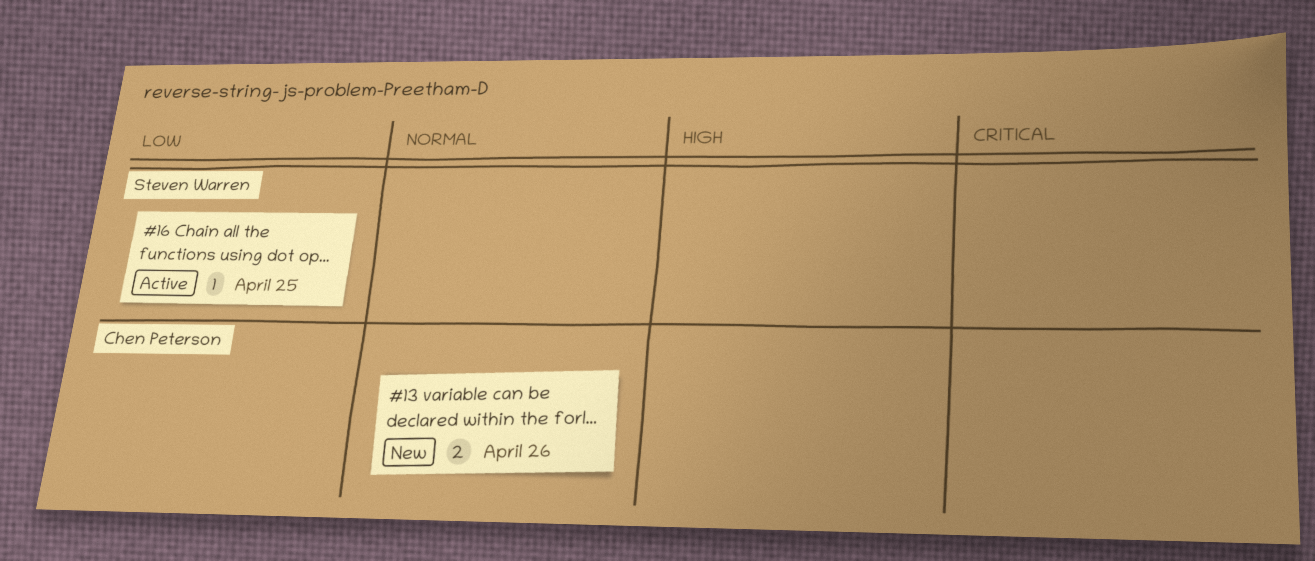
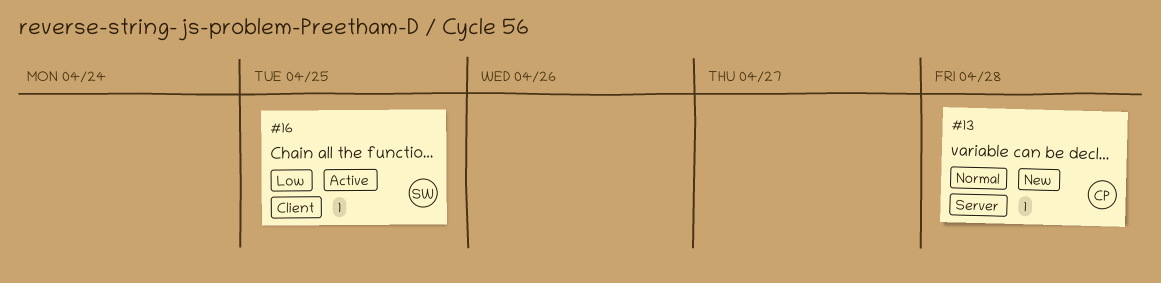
#13, estimate: 2 -> 1
#13, due: Apr 26 -> Apr 28

